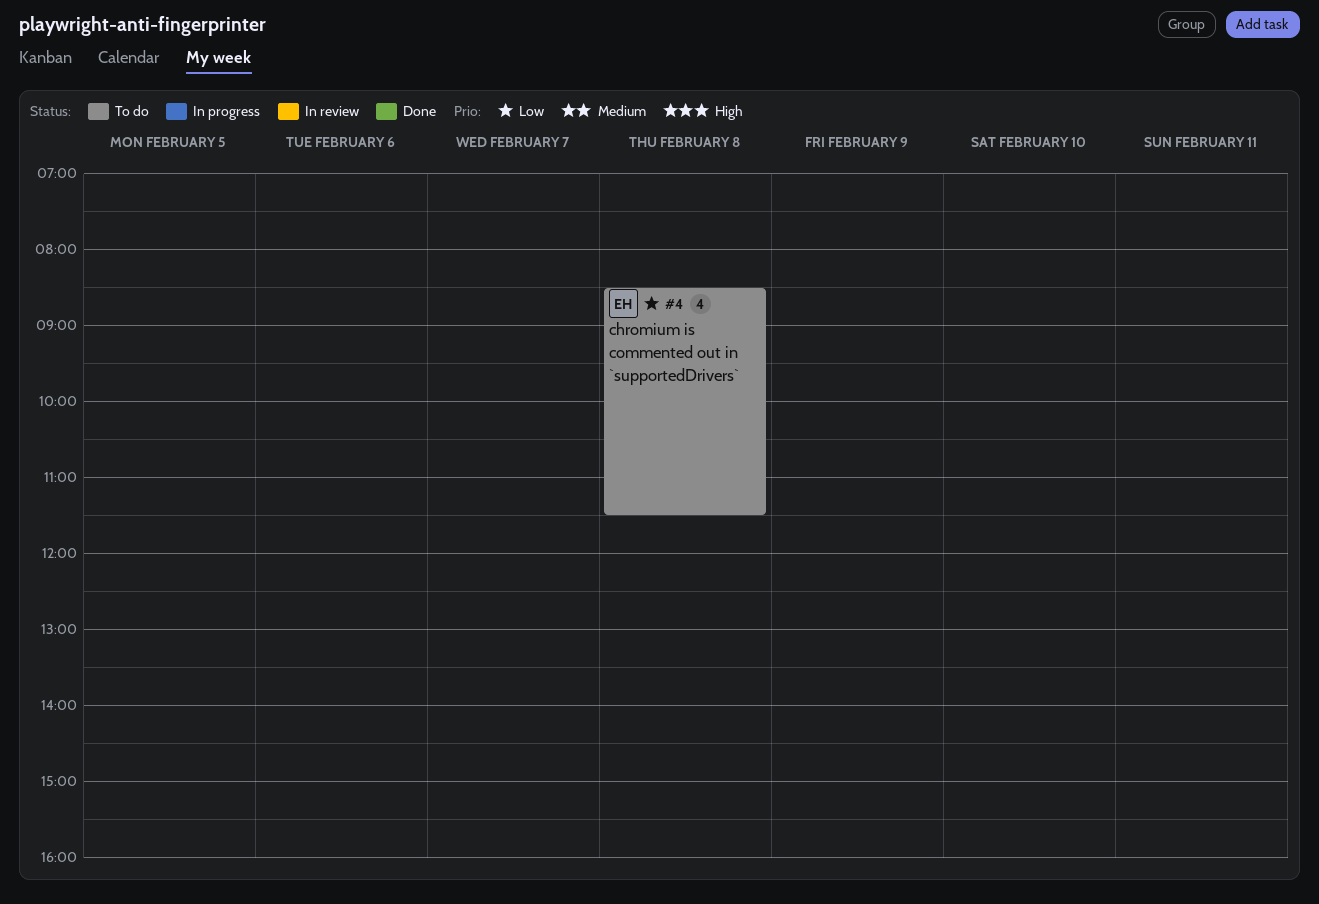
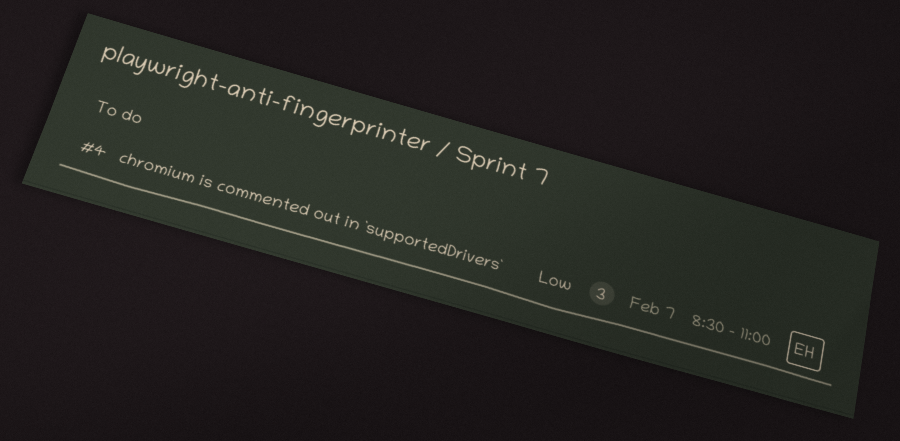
#4, estimate: 4 -> 3
#4, day: Feb 8 -> Feb 7
#4, ends: 11:30 -> 11:00

